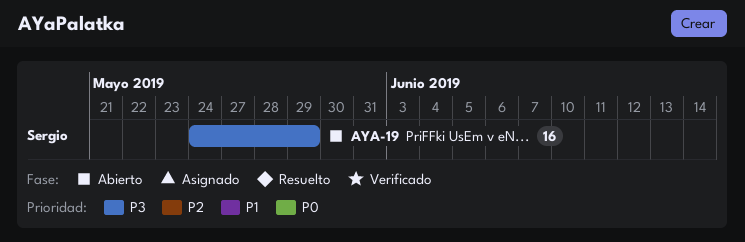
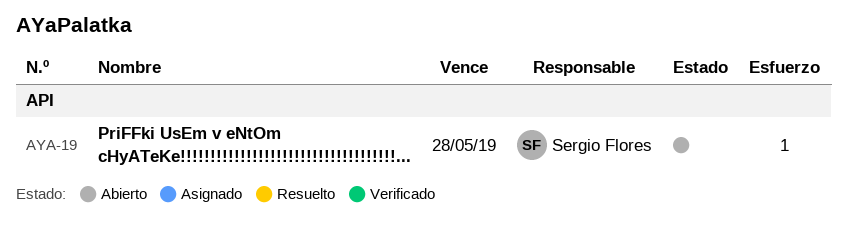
AYA-19, estimate: 16 -> 1
AYA-19, due: May 29 -> May 28

